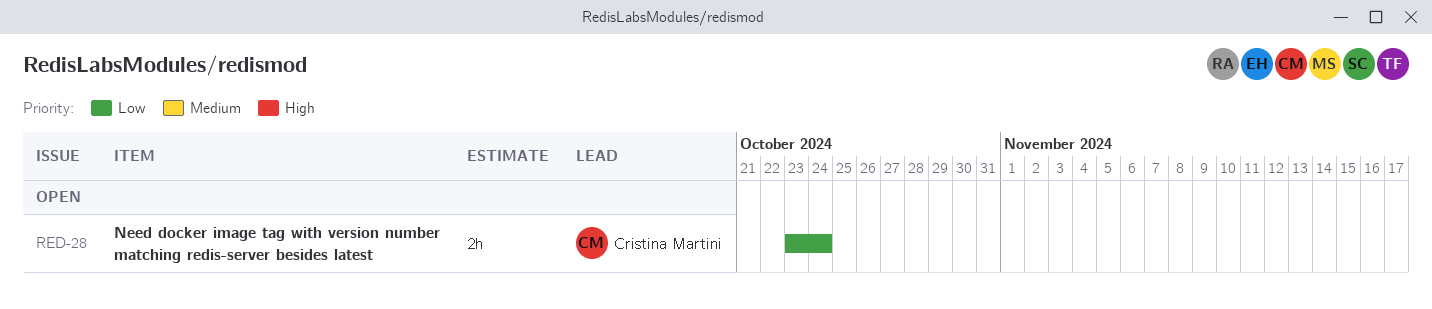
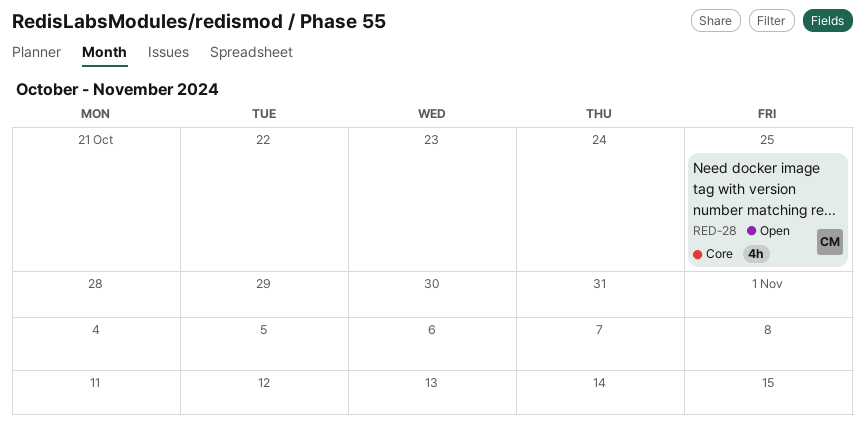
RED-28, estimate: 2h -> 4h
RED-28, due: Oct 24 -> Oct 25

